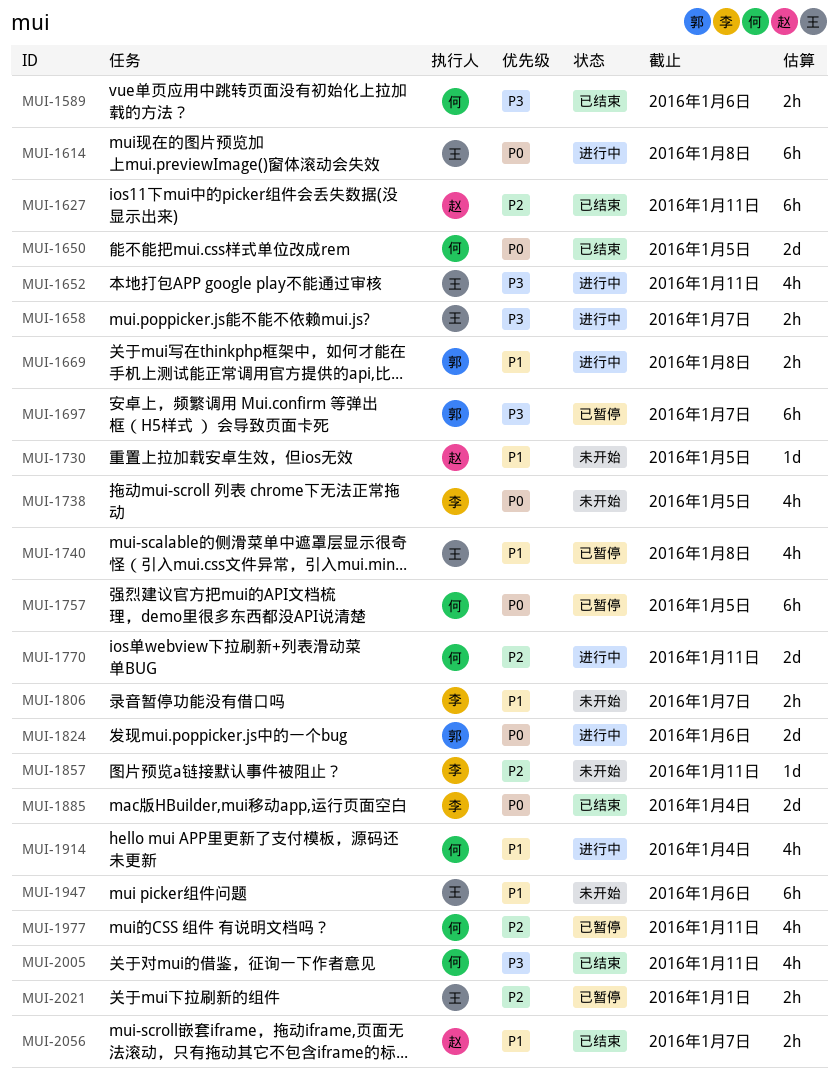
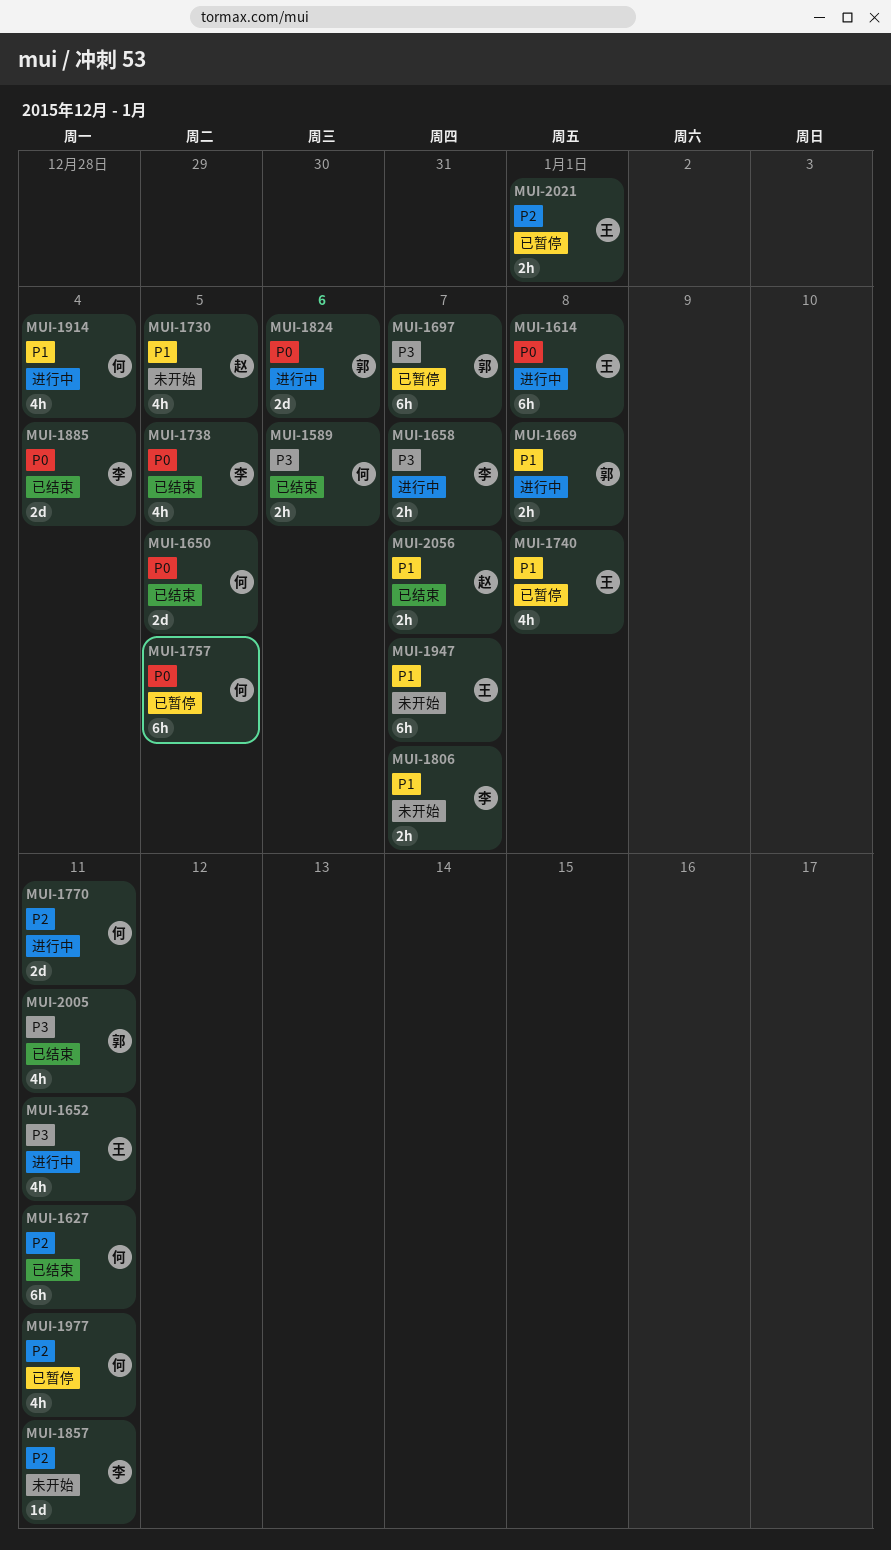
MUI-1627, owner: 赵 -> 何
MUI-1658, owner: 王 -> 李
MUI-1730, estimate: 1d -> 4h
MUI-1738, status: 未开始 -> 已结束
MUI-1947, due: Jan 6 -> Jan 7
MUI-2005, owner: 何 -> 郭

